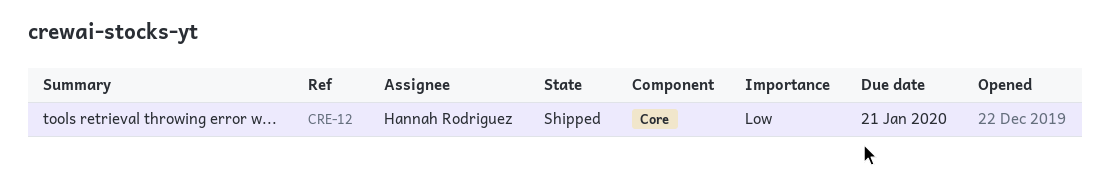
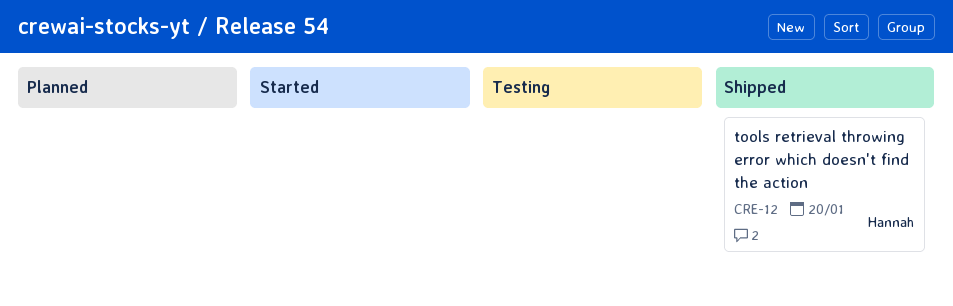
CRE-12, due: Jan 21 -> Jan 20

